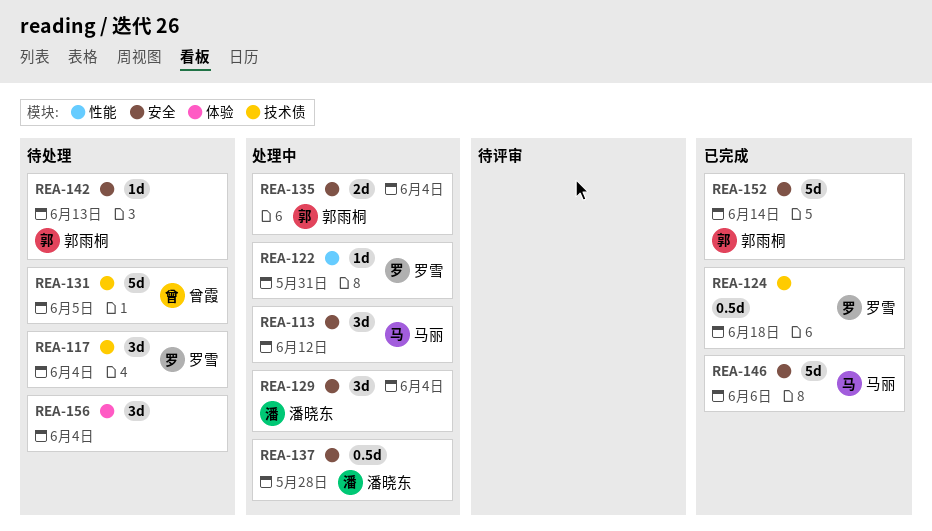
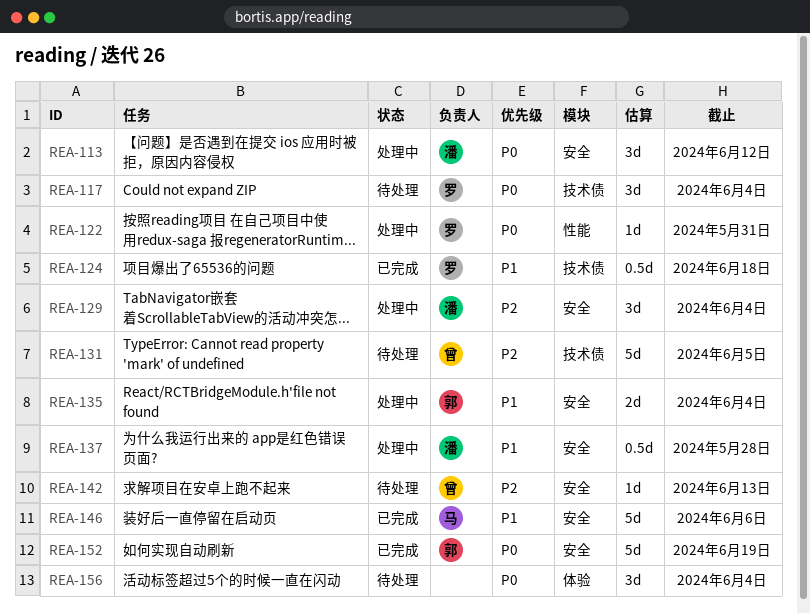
REA-113, owner: 马丽 -> 潘晓东
REA-142, owner: 郭雨桐 -> 曾霞
REA-152, due: Jun 14 -> Jun 19

